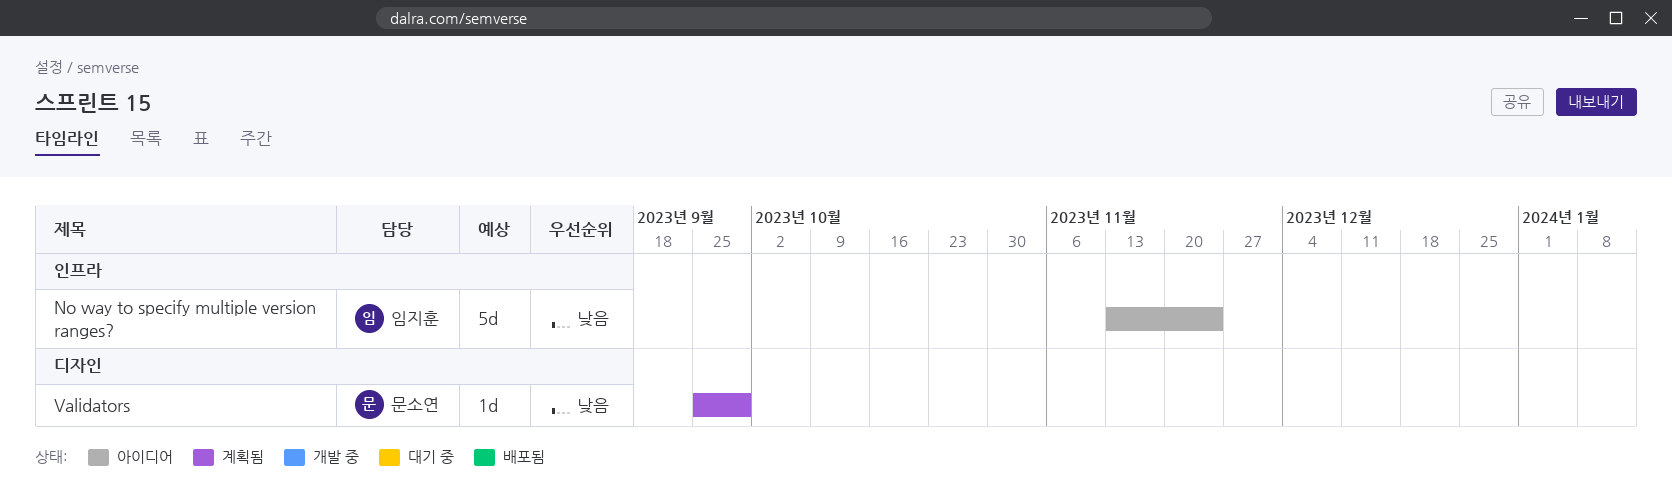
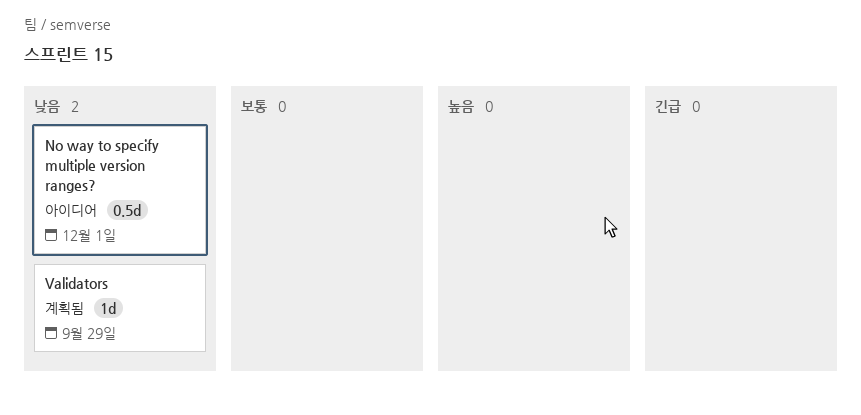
No way to specify multiple version ranges?, estimate: 5d -> 0.5d
No way to specify multiple version ranges?, due: Nov 24 -> Dec 1

